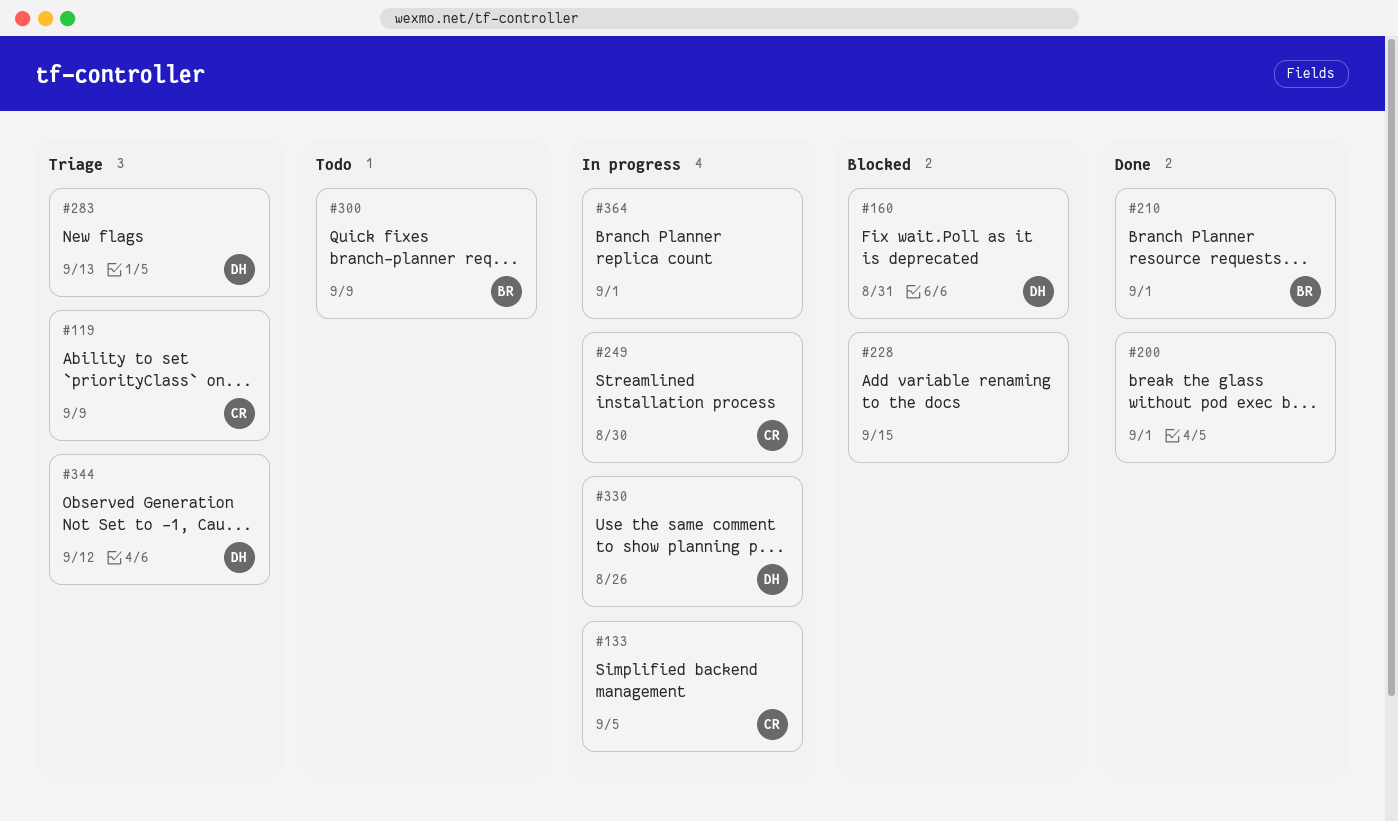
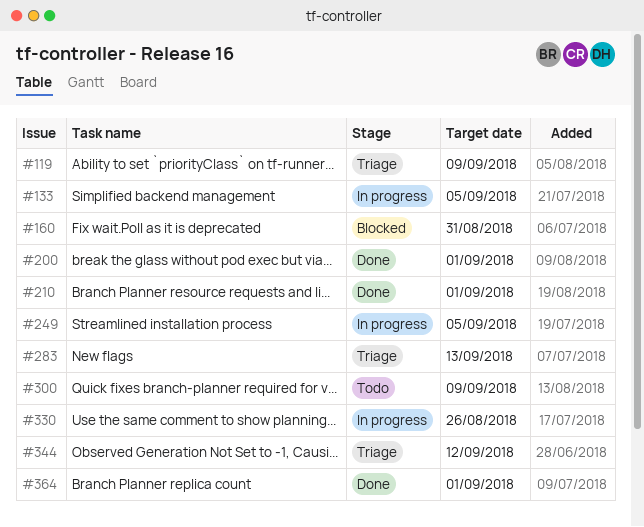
#228: present -> none
#249, due: Aug 30 -> Sep 5
#364, status: In progress -> Done

